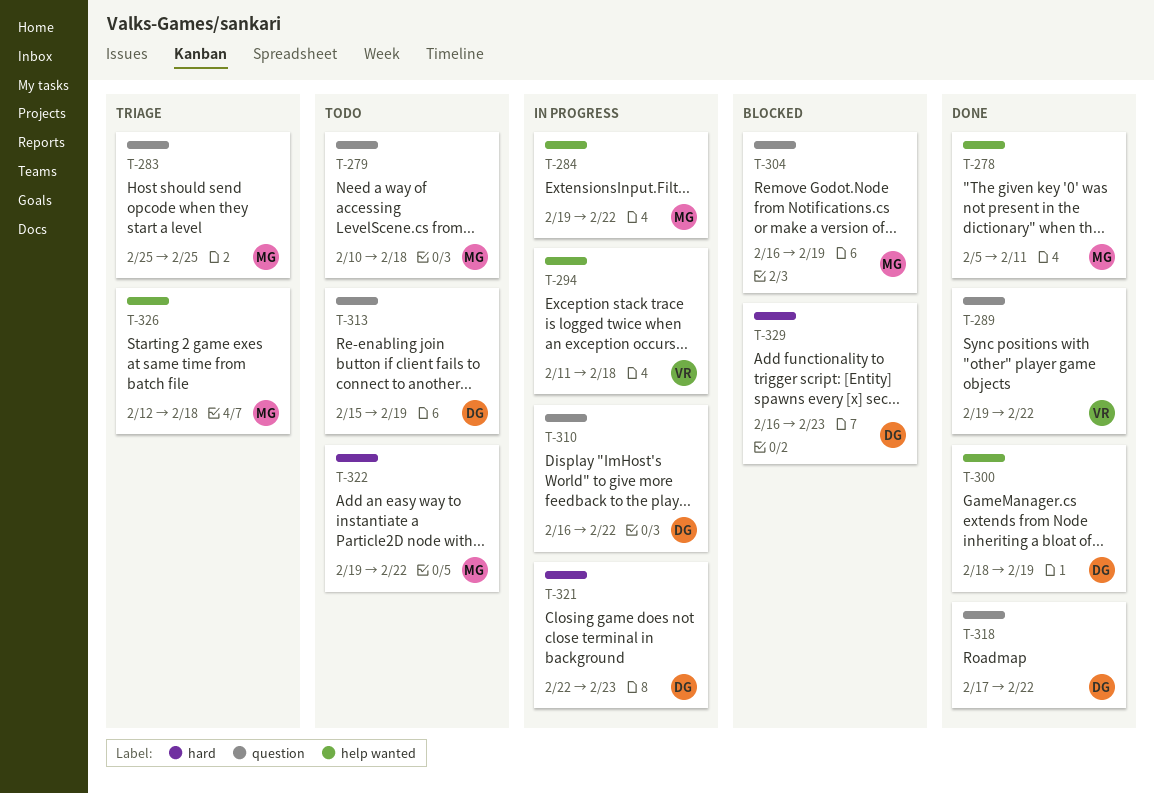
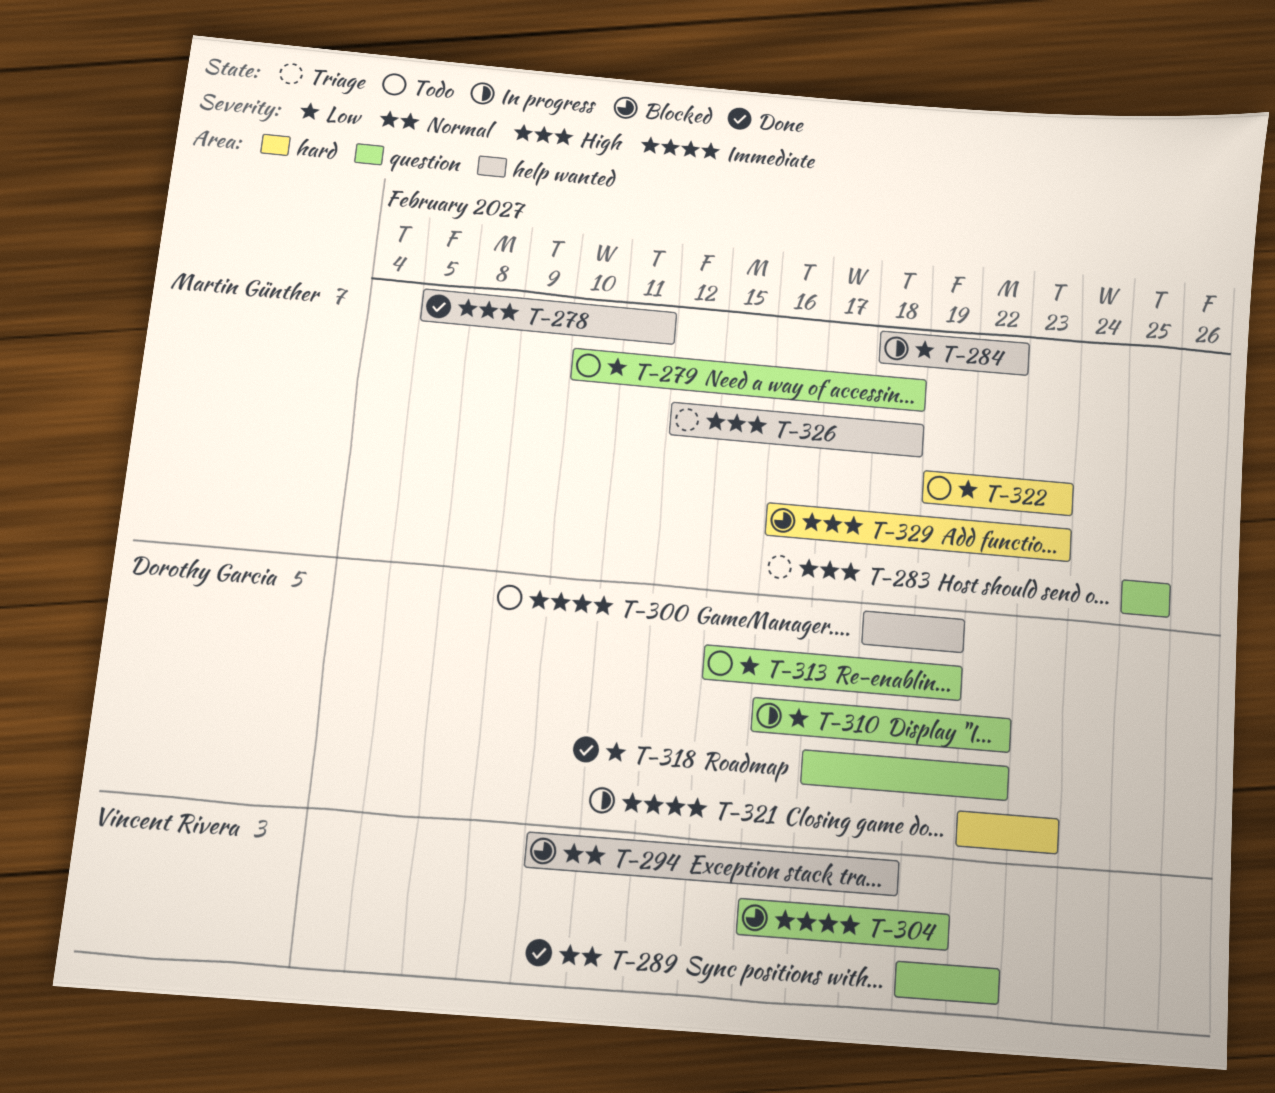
T-284, start: Feb 19 -> Feb 18
T-294, status: In progress -> Blocked
T-294, start: Feb 11 -> Feb 10
T-300, status: Done -> Todo
T-304, owner: Martin Günther -> Vincent Rivera
T-322, due: Feb 22 -> Feb 23
T-329, owner: Dorothy Garcia -> Martin Günther

